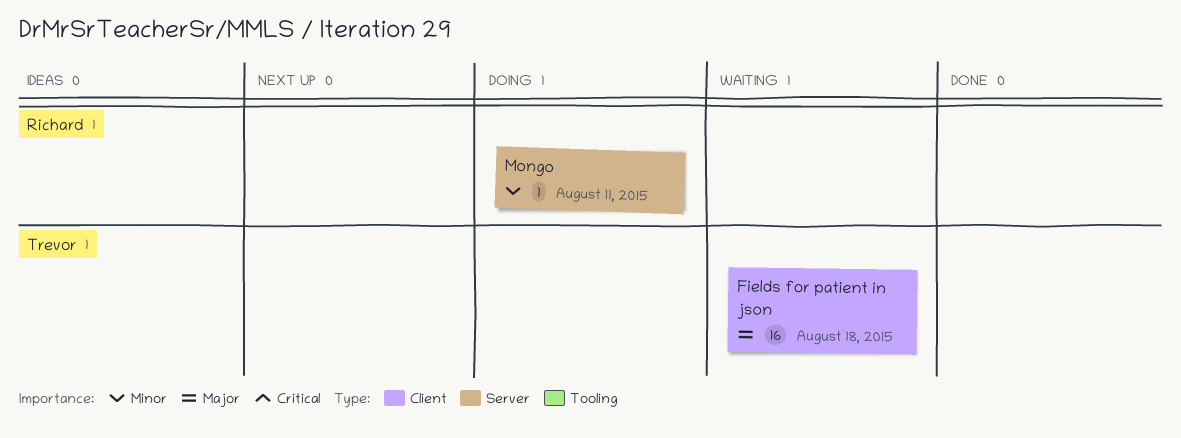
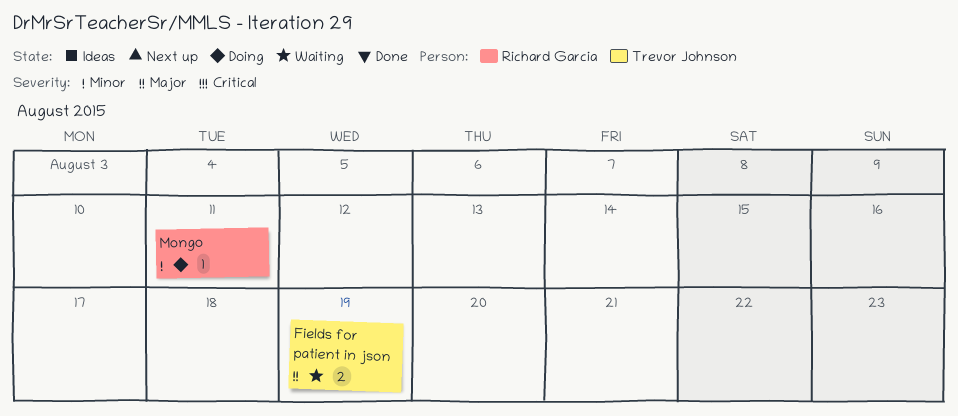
Fields for patient in json, estimate: 16 -> 2
Fields for patient in json, due: Aug 18 -> Aug 19

